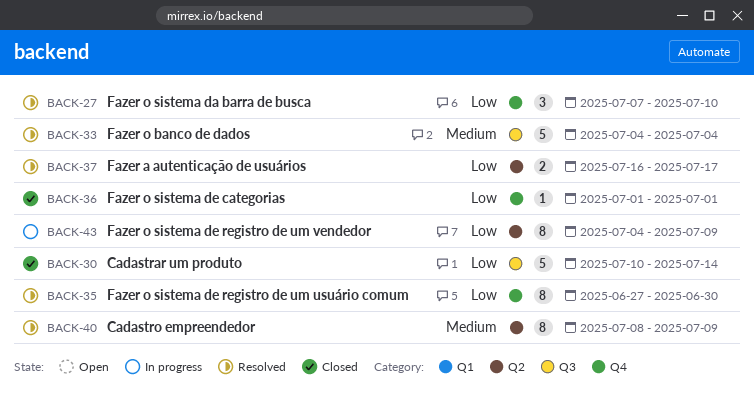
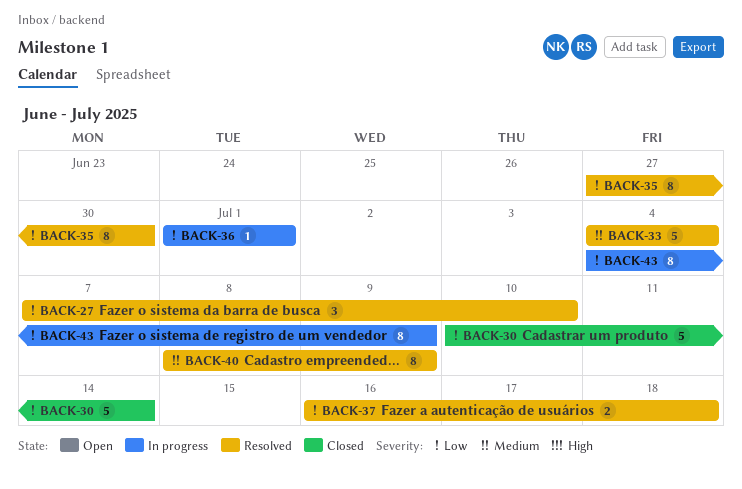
BACK-36, status: Closed -> In progress
BACK-37, due: Jul 17 -> Jul 18

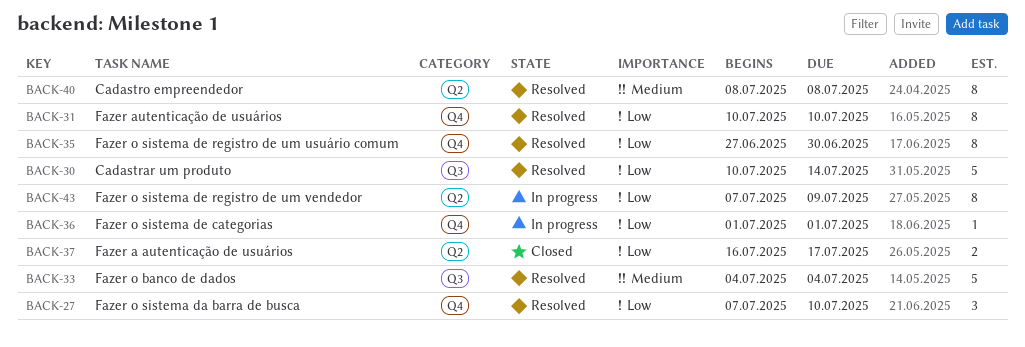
BACK-30, status: Closed -> Resolved
BACK-31: none -> present
BACK-37, status: Resolved -> Closed
BACK-37, due: Jul 18 -> Jul 17
BACK-40, due: Jul 9 -> Jul 8
BACK-43, start: Jul 4 -> Jul 7

